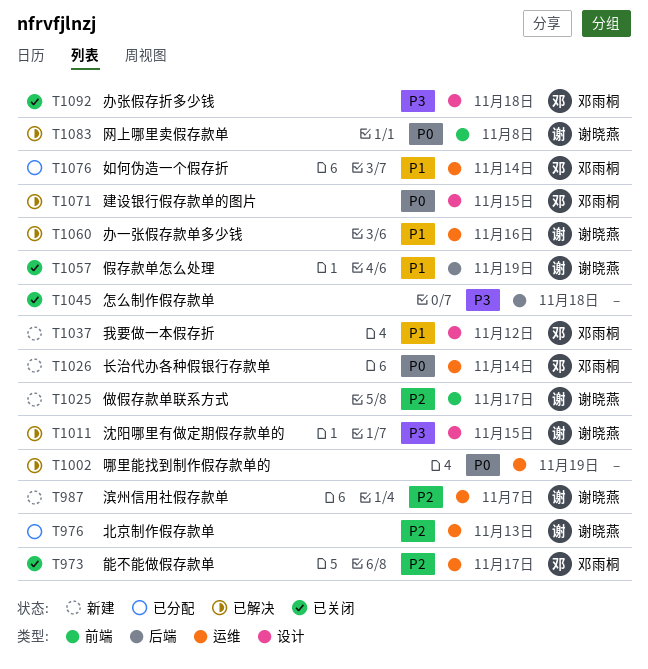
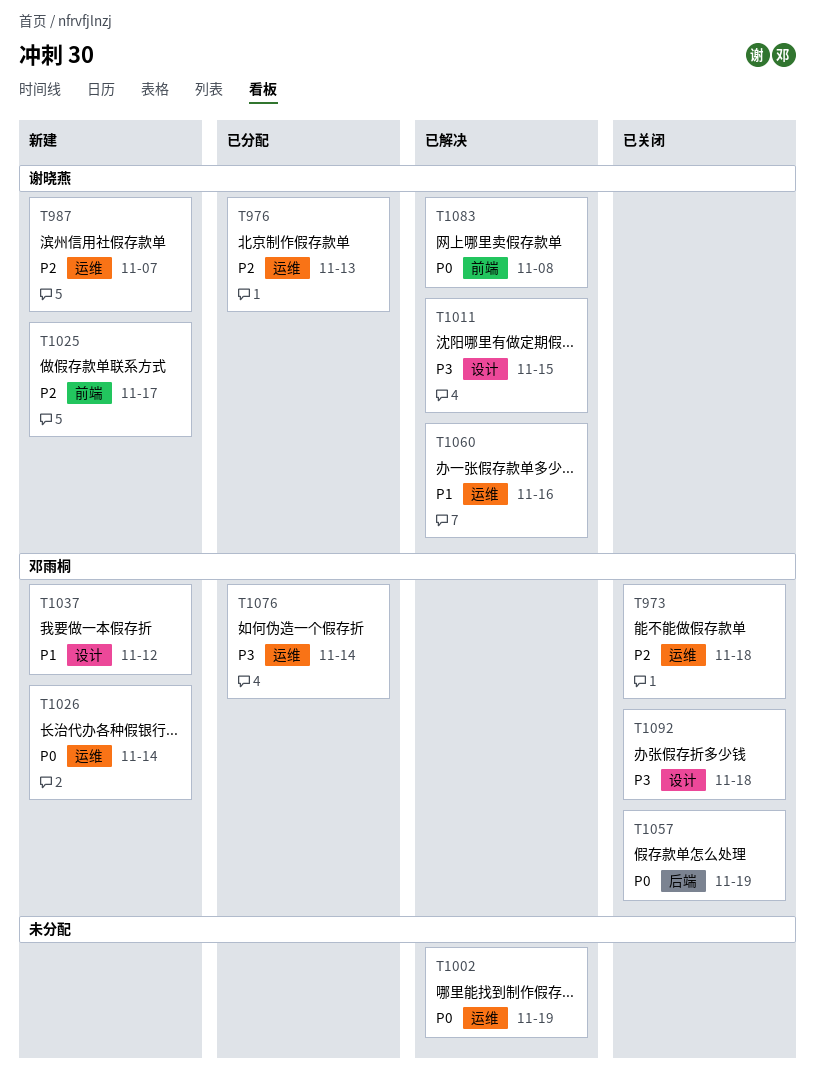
T973, due: Nov 17 -> Nov 18
T1045: present -> none
T1057, owner: 谢晓燕 -> 邓雨桐
T1057, priority: P1 -> P0
T1071: present -> none
T1076, priority: P1 -> P3

